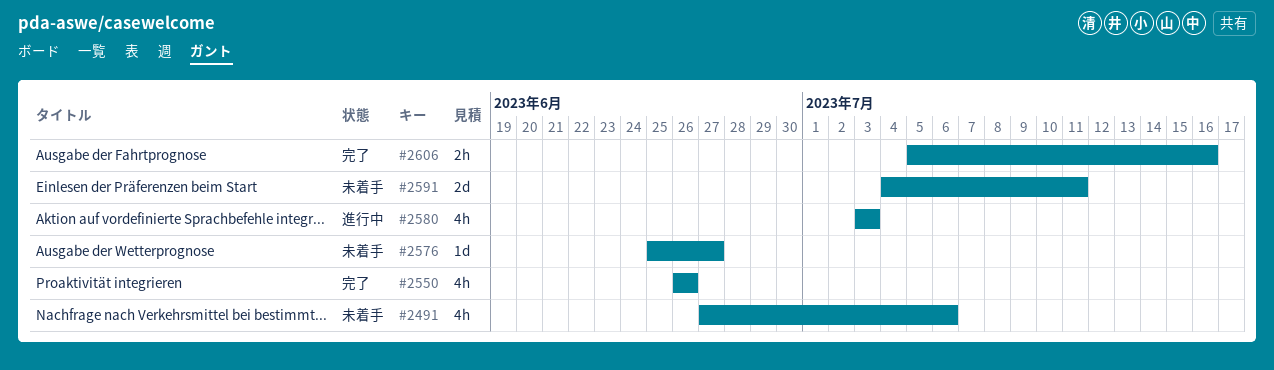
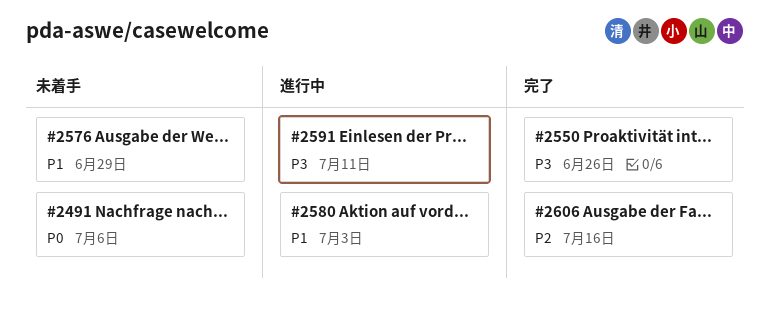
#2576, due: Jun 27 -> Jun 29
#2591, status: 未着手 -> 進行中

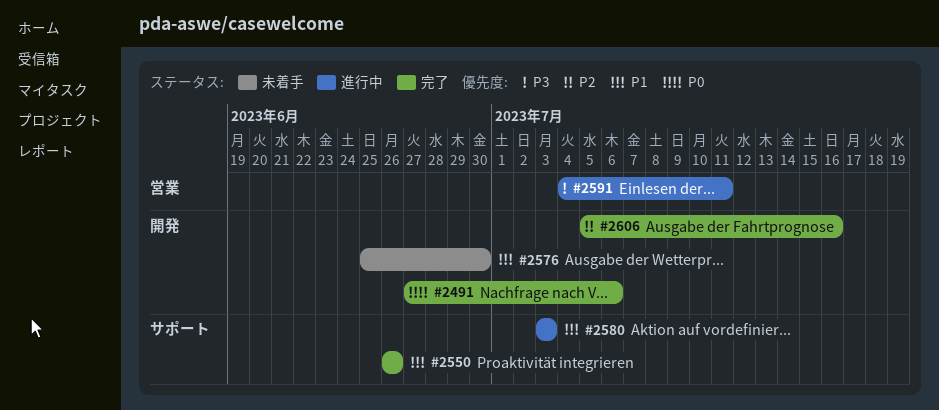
#2491, status: 未着手 -> 完了
#2550, priority: P3 -> P1
#2576, due: Jun 29 -> Jun 30

